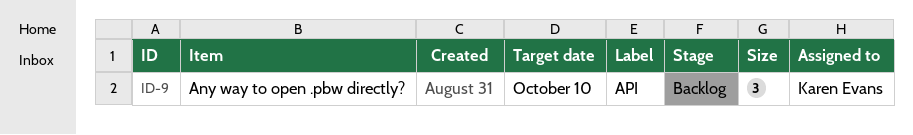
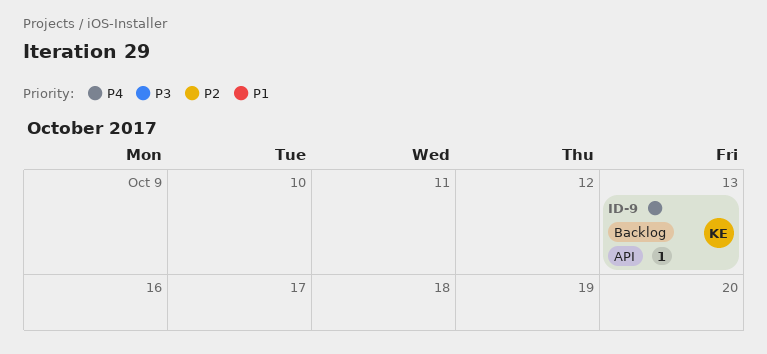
ID-9, estimate: 3 -> 1
ID-9, due: Oct 10 -> Oct 13

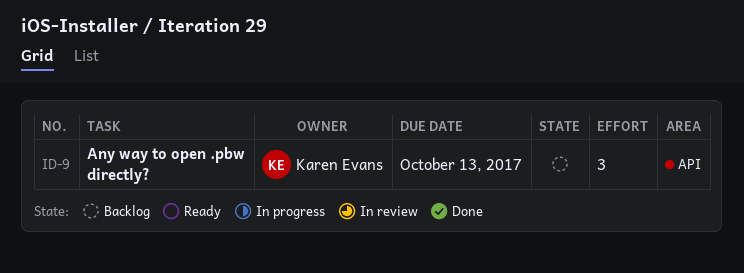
ID-9, estimate: 1 -> 3

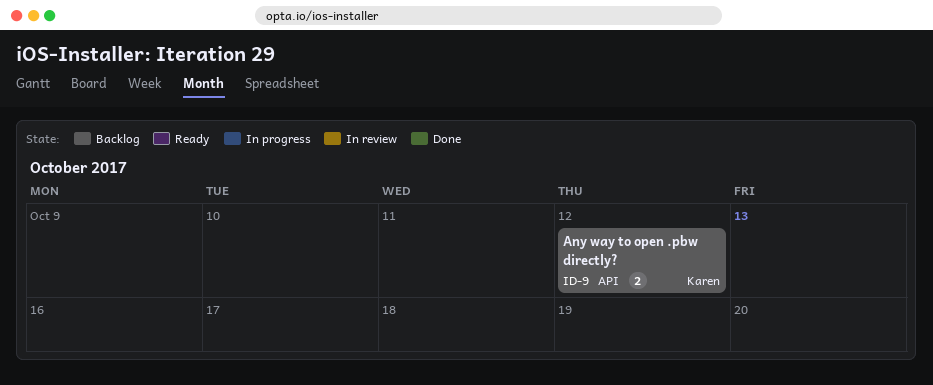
ID-9, estimate: 3 -> 2
ID-9, due: Oct 13 -> Oct 12

